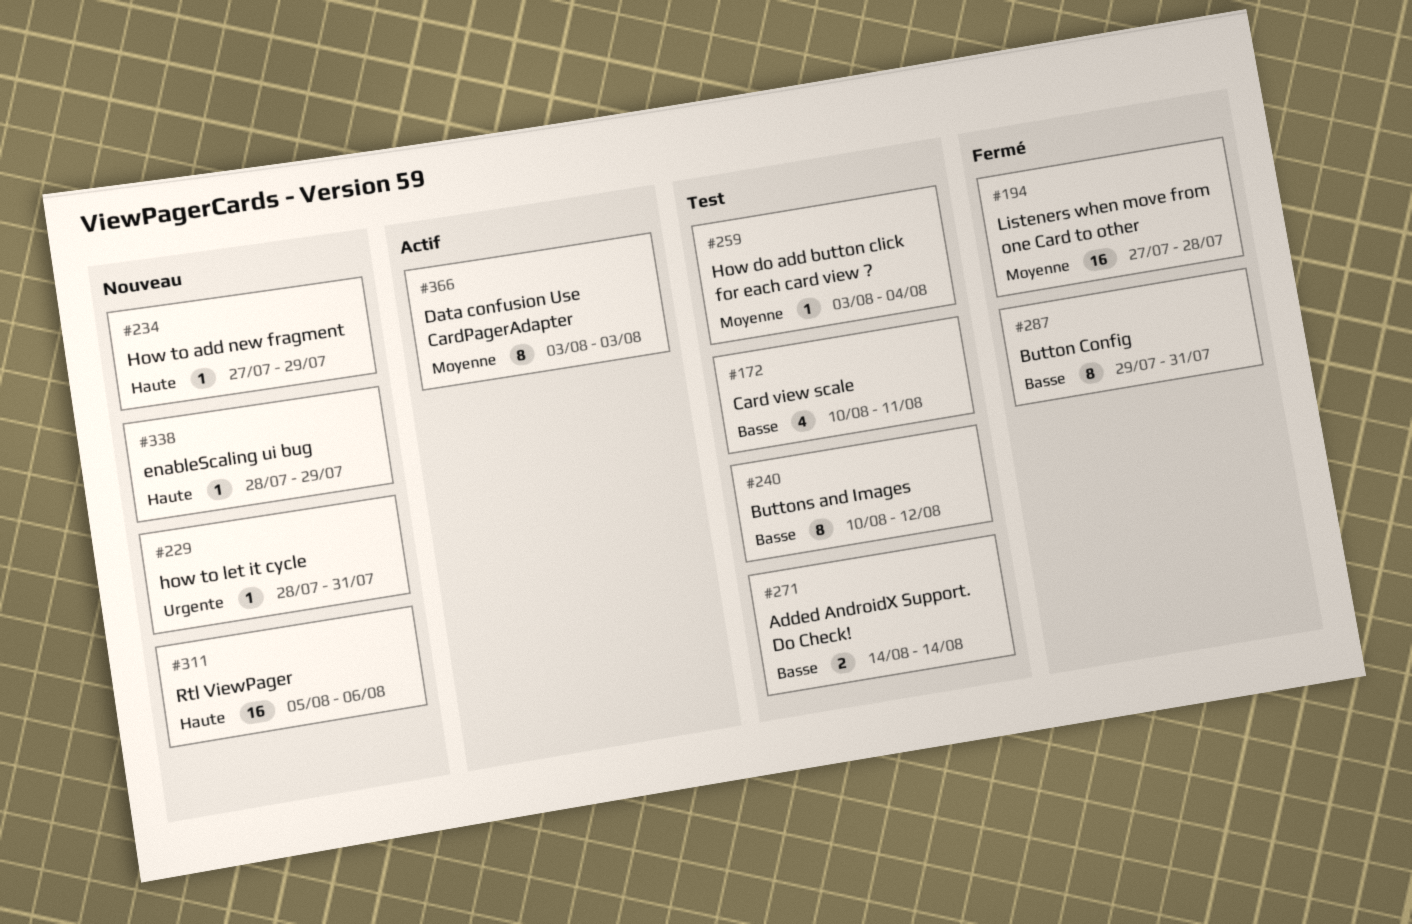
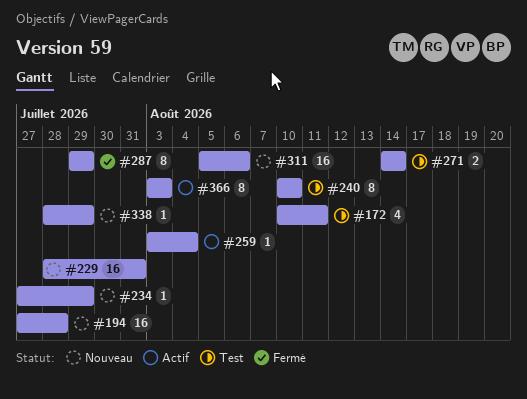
#194, status: Fermé -> Nouveau
#229, estimate: 1 -> 16
#240, due: Aug 12 -> Aug 10
#259, status: Test -> Actif
#287, due: Jul 31 -> Jul 29

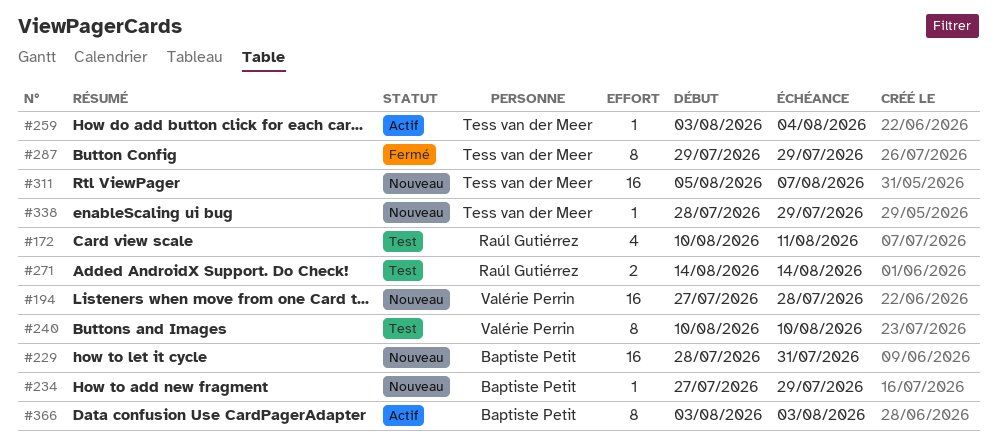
#311, due: Aug 6 -> Aug 7

